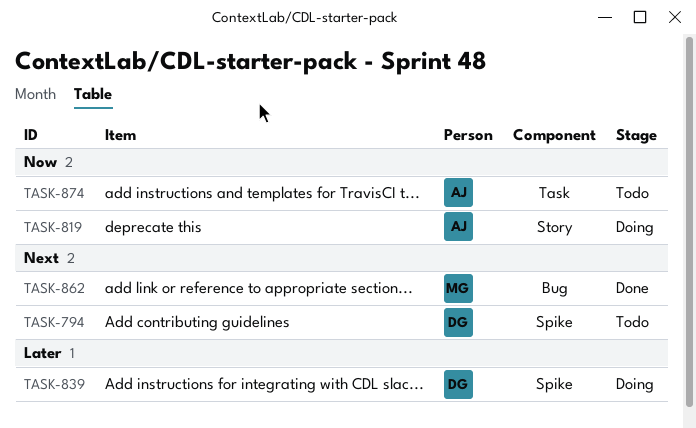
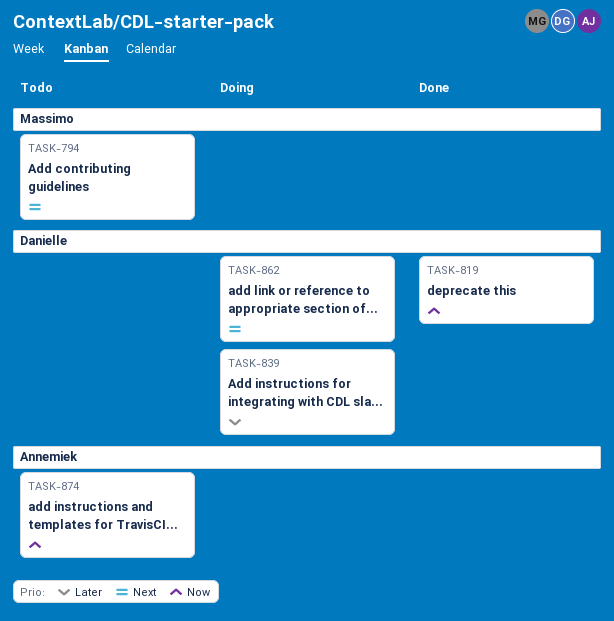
TASK-794, owner: Danielle -> Massimo
TASK-819, status: Doing -> Done
TASK-819, owner: Annemiek -> Danielle
TASK-862, status: Done -> Doing
TASK-862, owner: Massimo -> Danielle

